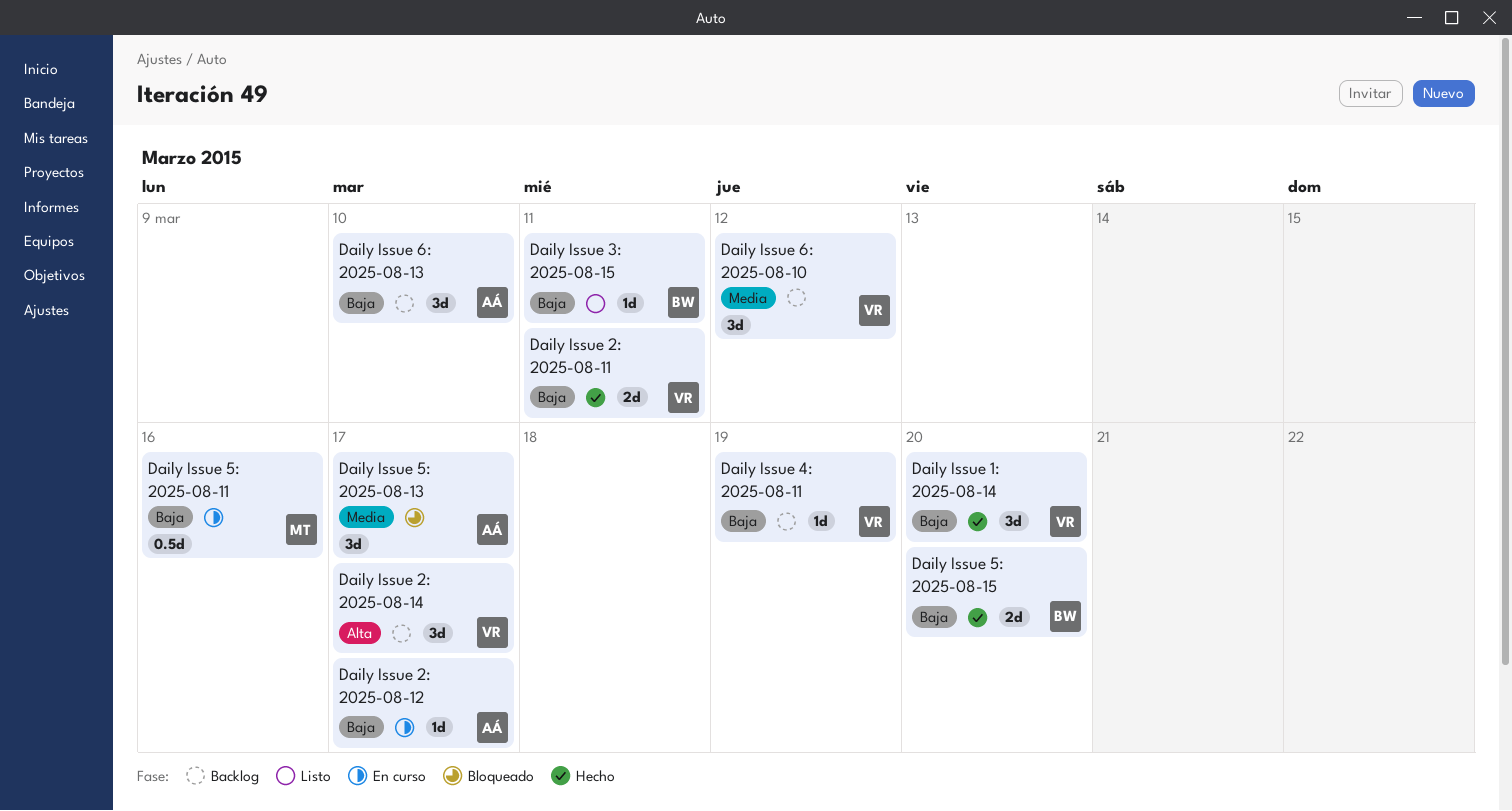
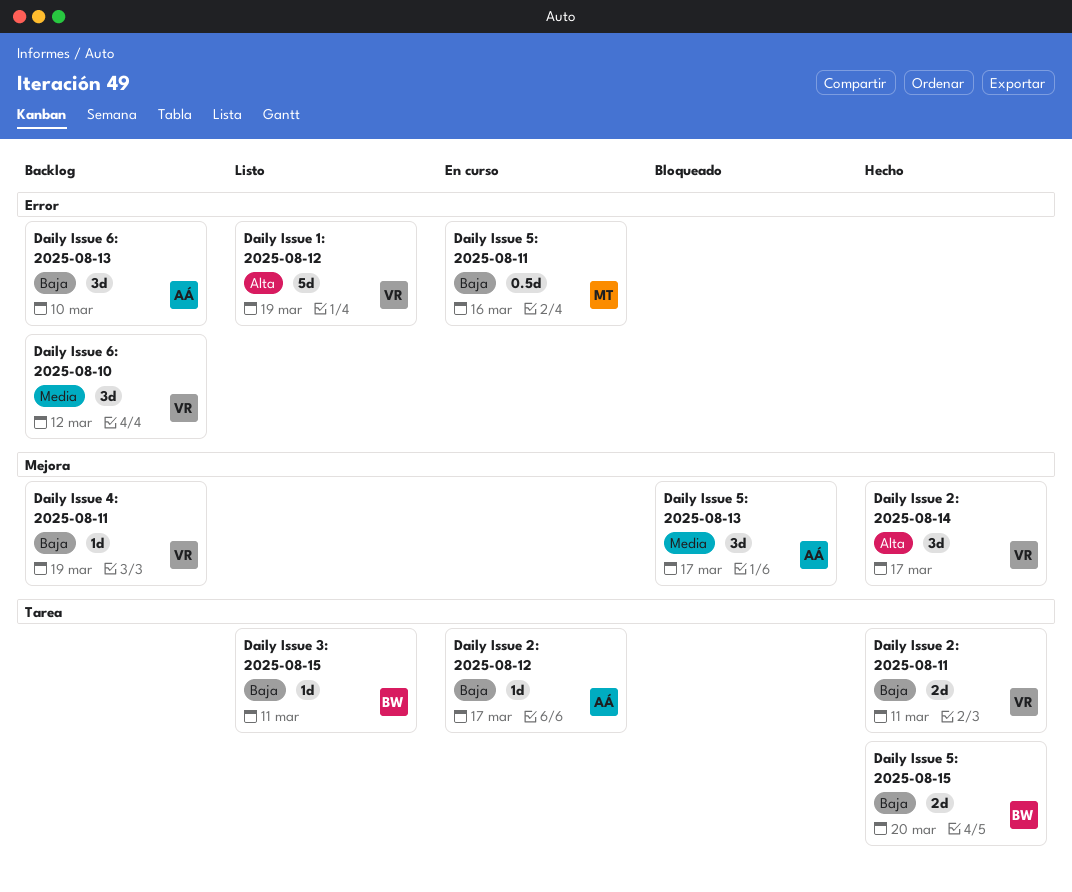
Daily Issue 1: 2025-08-12: none -> present
Daily Issue 1: 2025-08-14: present -> none
Daily Issue 2: 2025-08-14, status: Backlog -> Hecho

